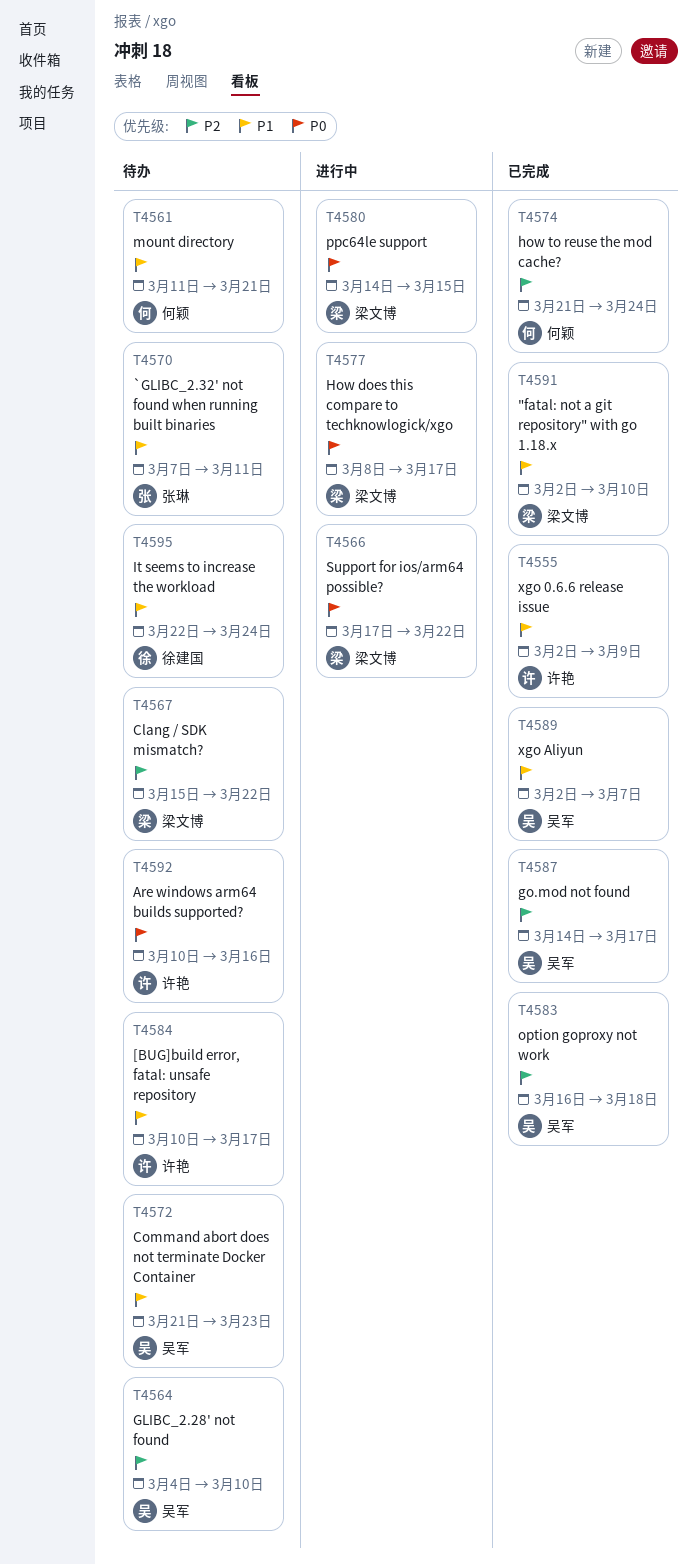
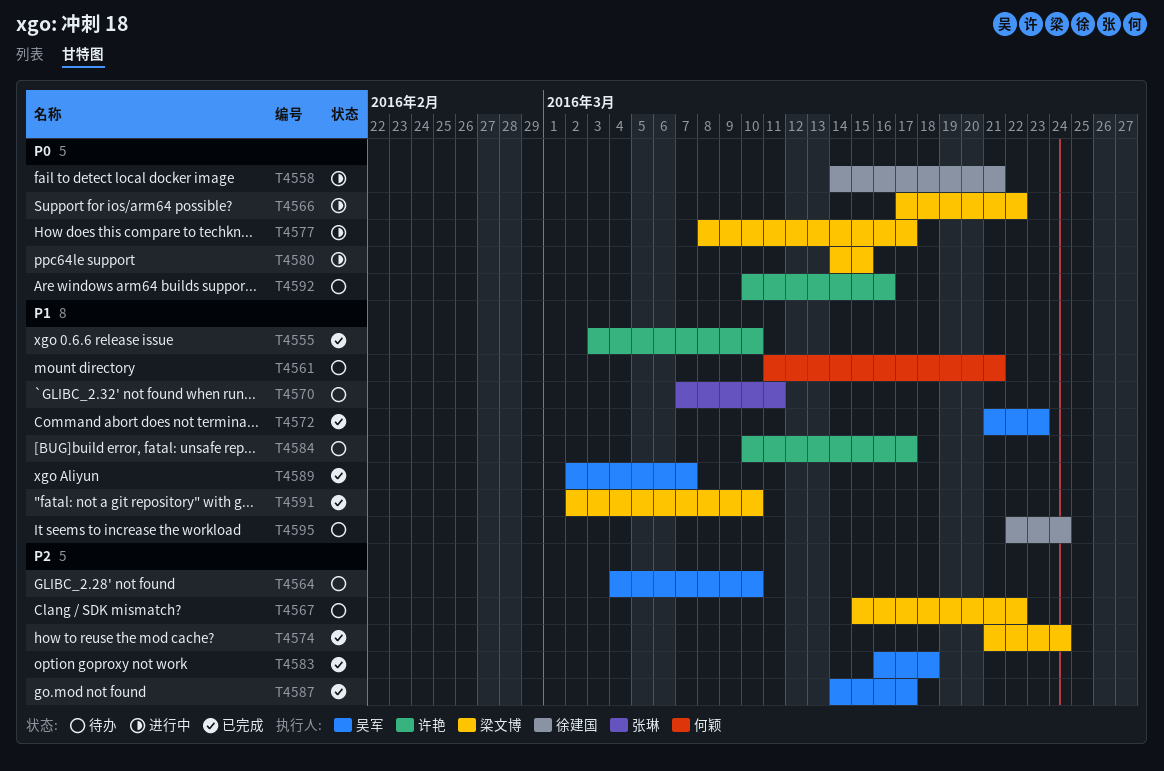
T4555, start: Mar 2 -> Mar 3
T4555, due: Mar 9 -> Mar 10
T4558: none -> present
T4572, status: 待办 -> 已完成
T4574, owner: 何颖 -> 梁文博

